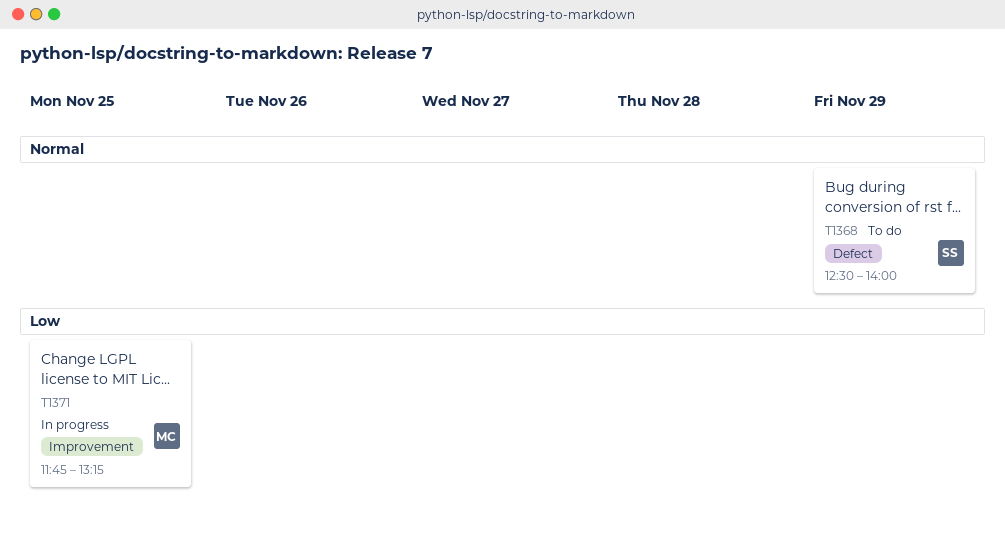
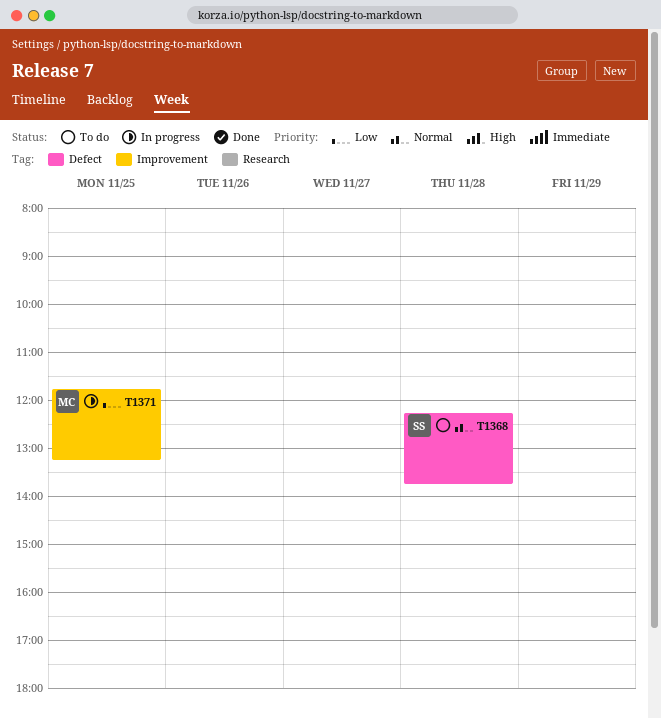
T1368, day: Nov 29 -> Nov 28
T1368, begins: 12:30 -> 12:15
T1368, ends: 14:00 -> 13:45

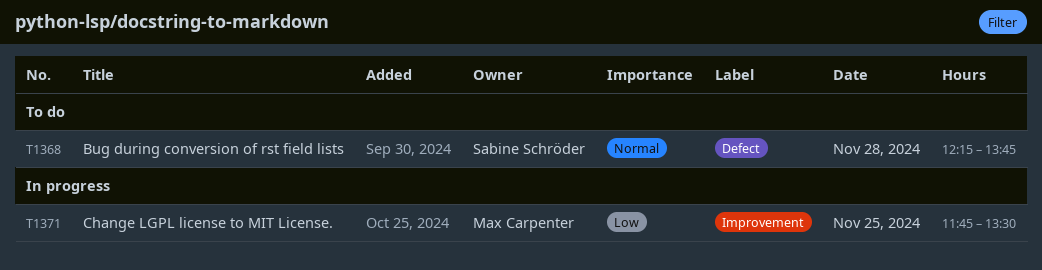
T1371, ends: 13:15 -> 13:30

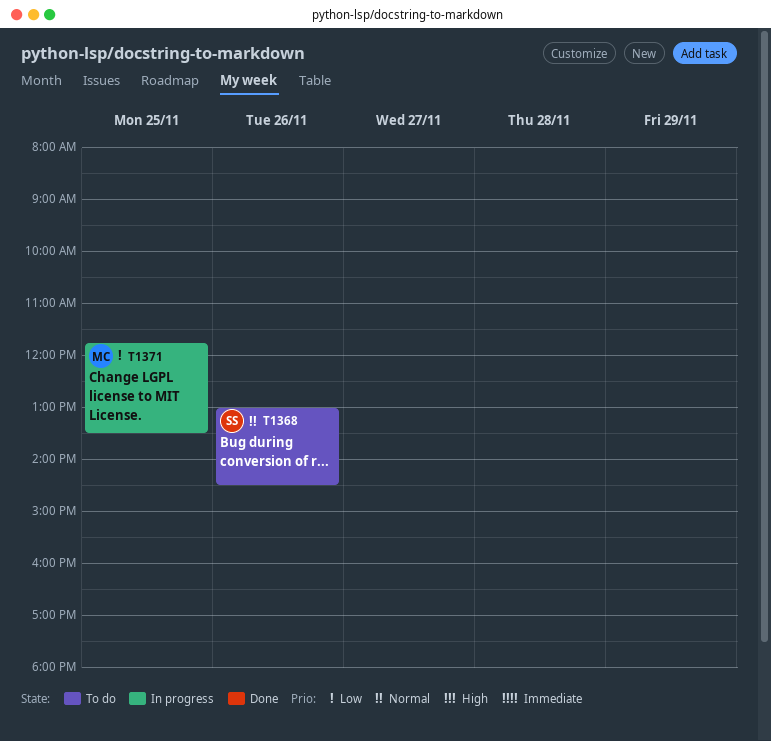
T1368, day: Nov 28 -> Nov 26
T1368, begins: 12:15 -> 13:00
T1368, ends: 13:45 -> 14:30

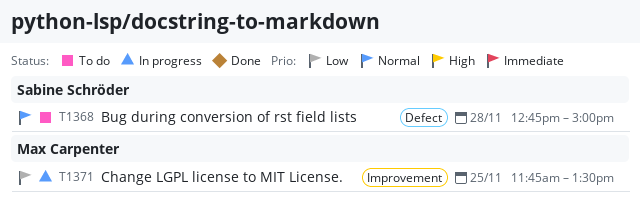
T1368, day: Nov 26 -> Nov 28
T1368, begins: 13:00 -> 12:45
T1368, ends: 14:30 -> 15:00

